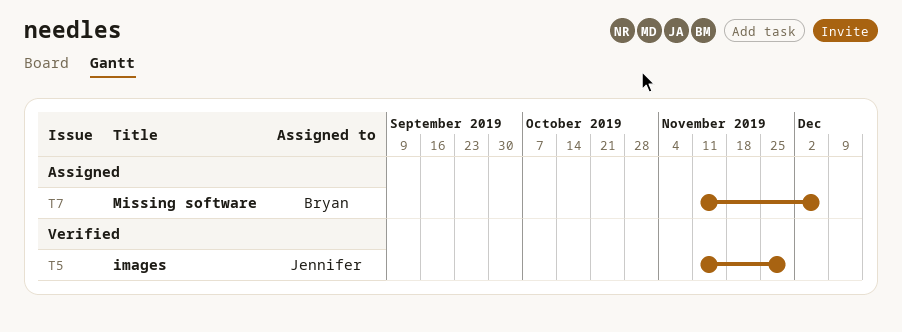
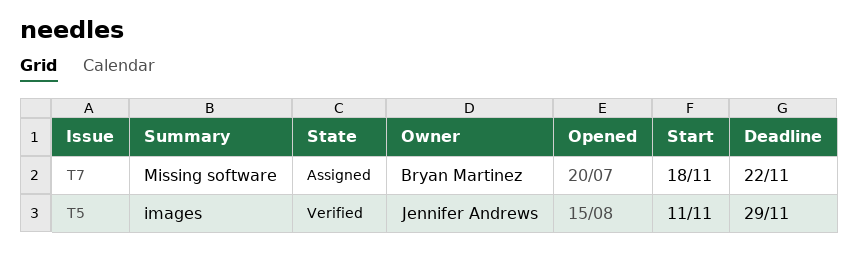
T7, start: Nov 11 -> Nov 18
T7, due: Dec 6 -> Nov 22

